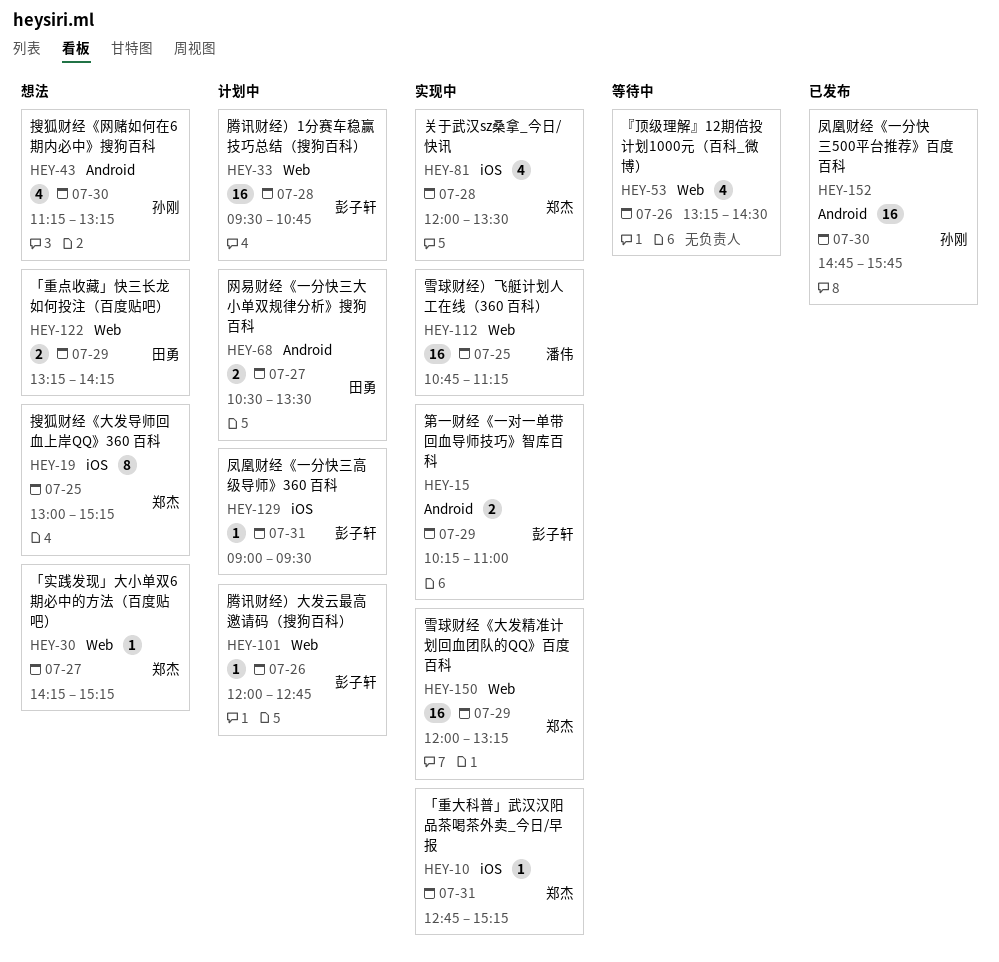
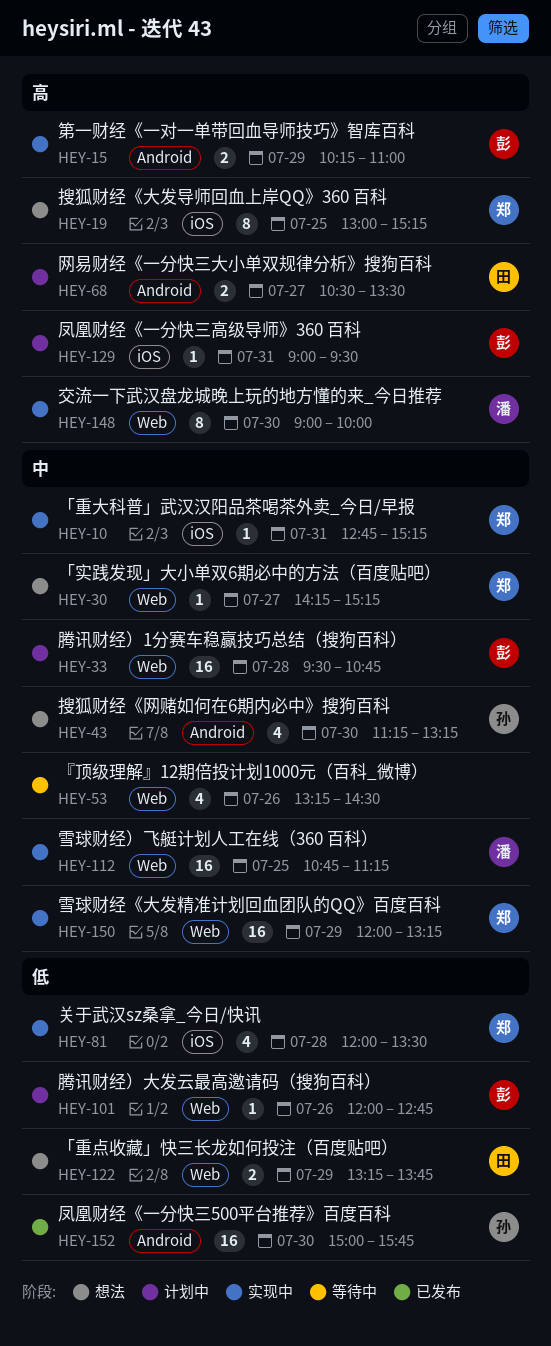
HEY-122, ends: 14:15 -> 13:45
HEY-148: none -> present
HEY-152, begins: 14:45 -> 15:00

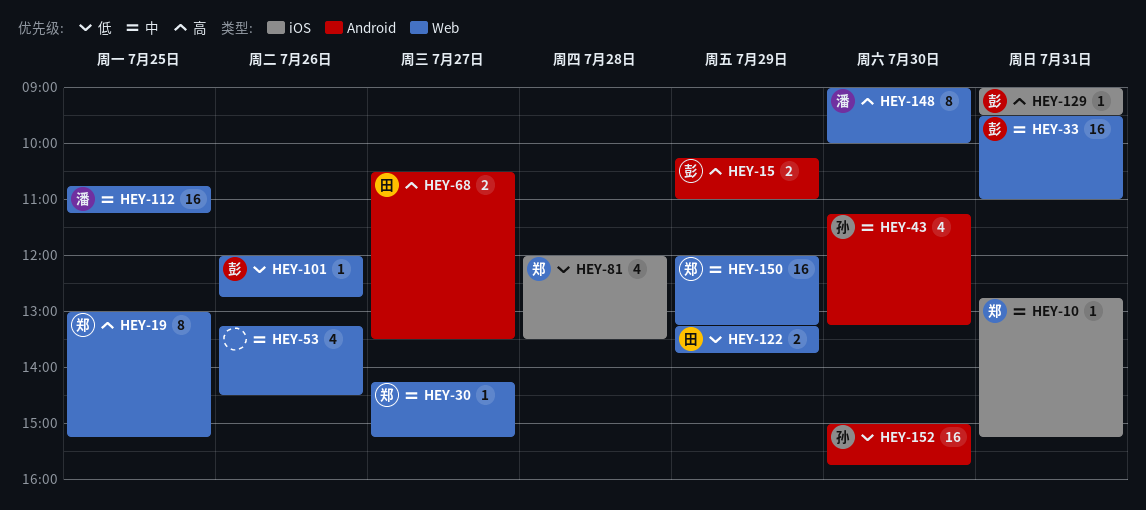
HEY-19, label: iOS -> Web
HEY-33, day: Jul 28 -> Jul 31
HEY-33, ends: 10:45 -> 11:00

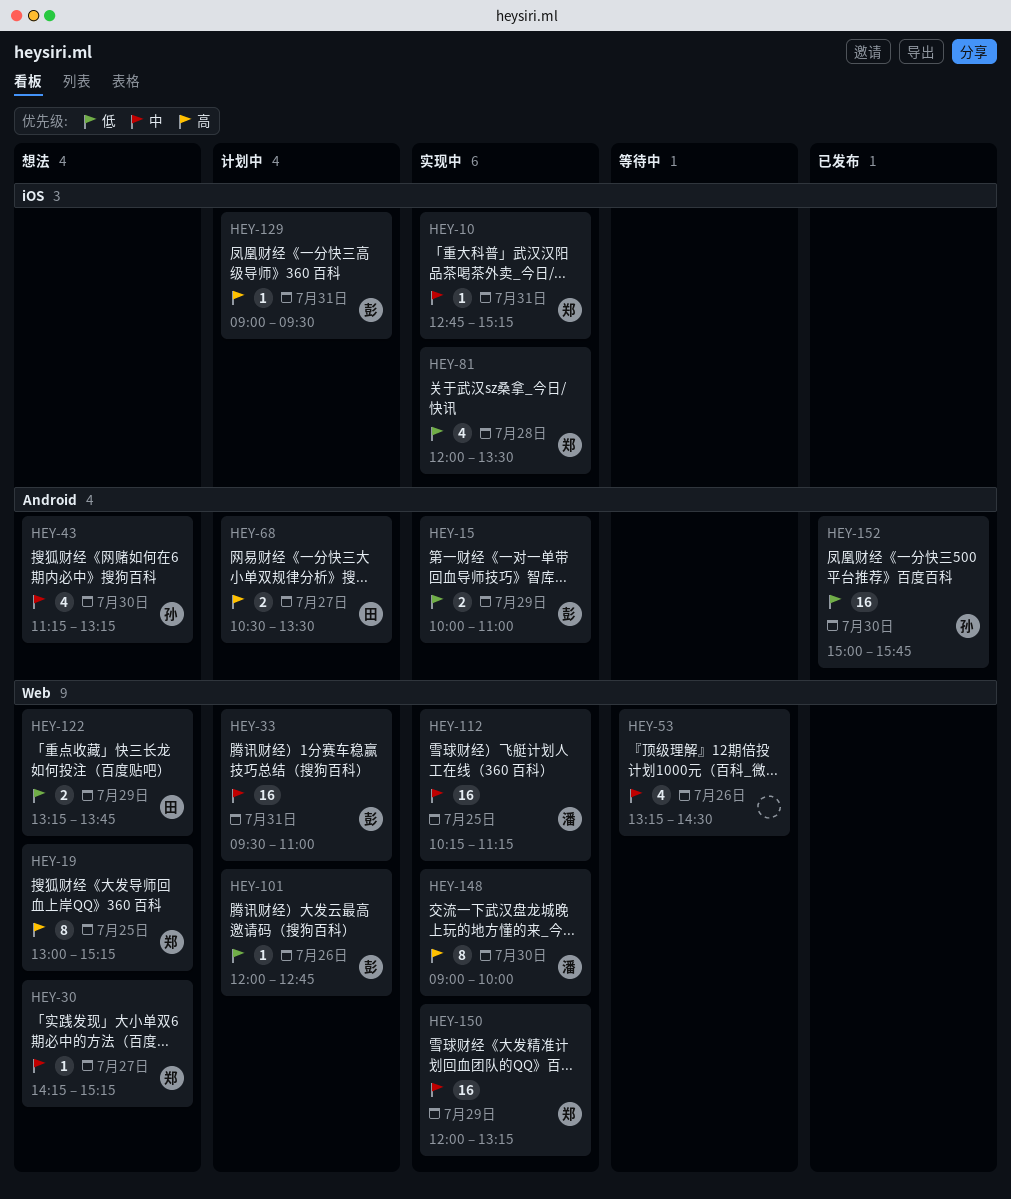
HEY-15, priority: 高 -> 低
HEY-15, begins: 10:15 -> 10:00
HEY-112, begins: 10:45 -> 10:15

